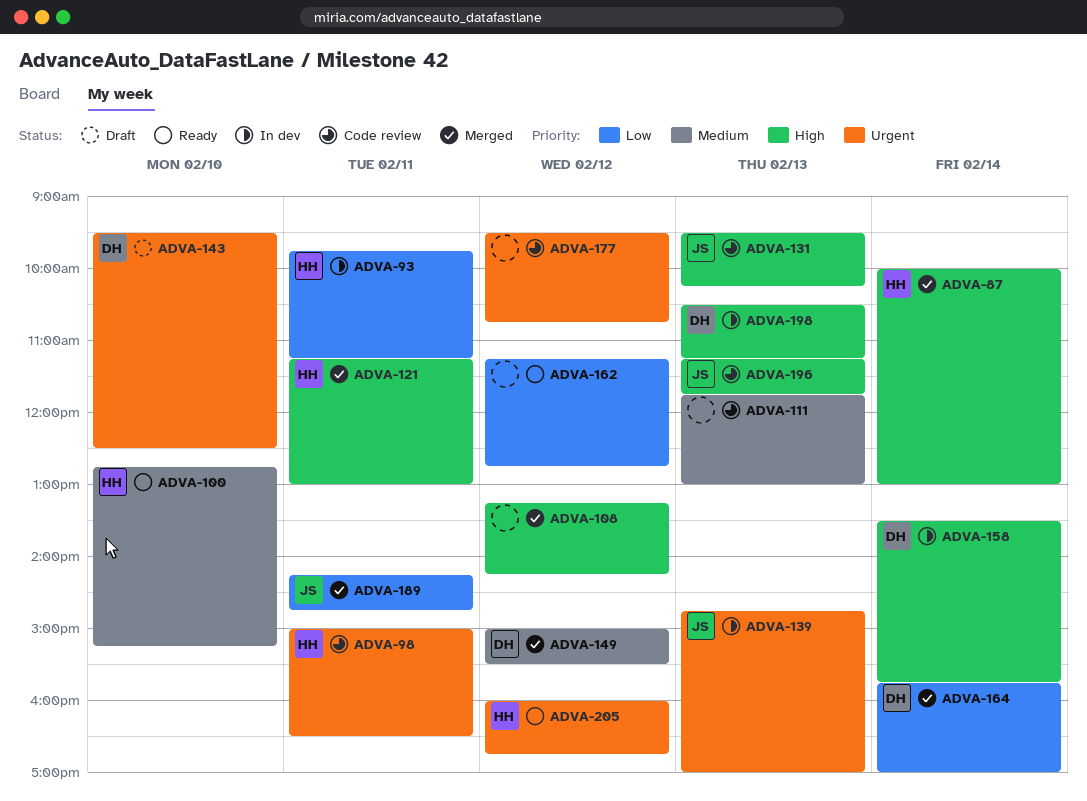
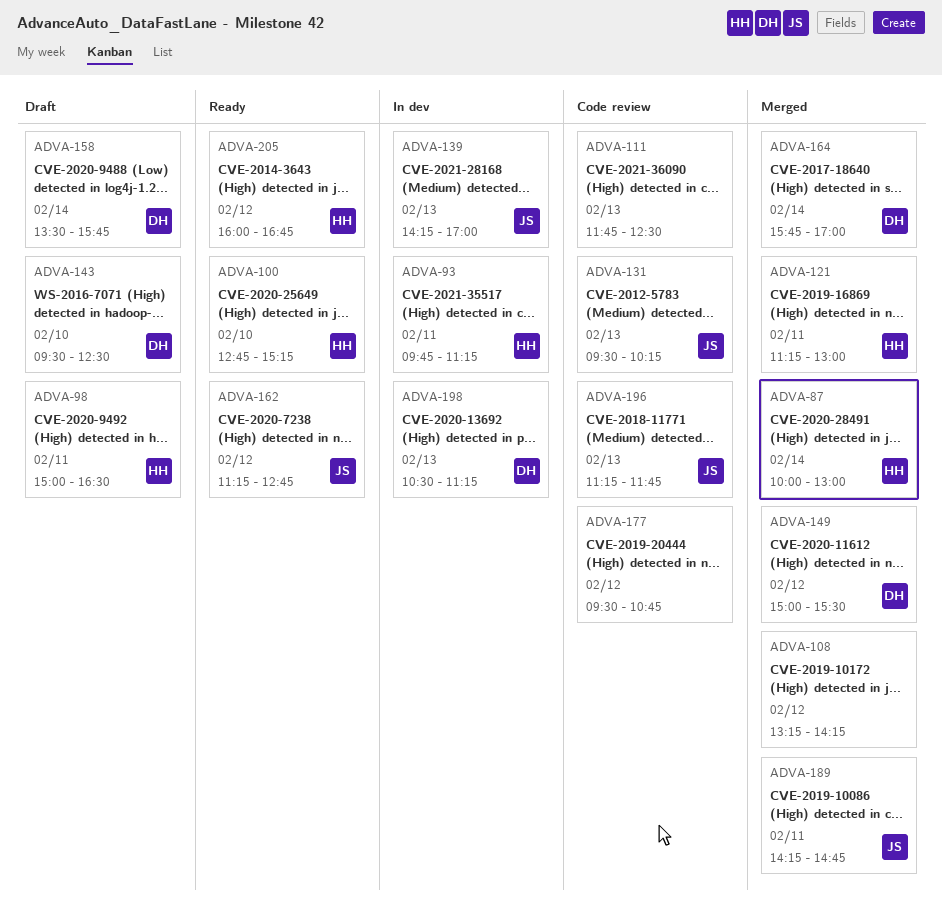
ADVA-98, status: Code review -> Draft
ADVA-111, ends: 13:00 -> 12:30
ADVA-139, begins: 14:45 -> 14:15
ADVA-158, status: In dev -> Draft
ADVA-162, owner: none -> JS

